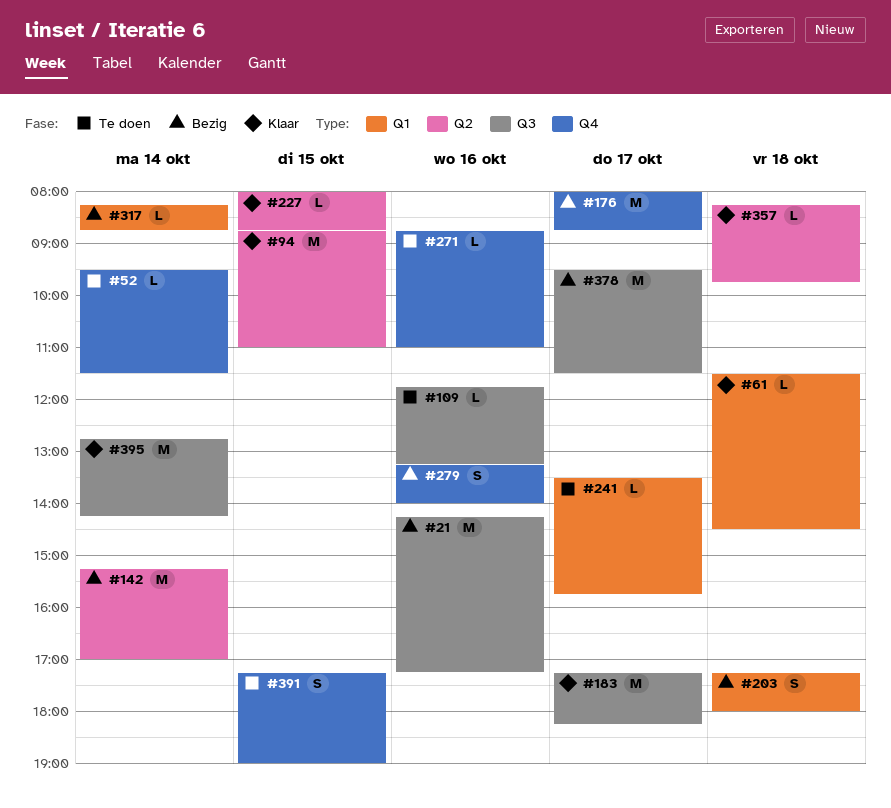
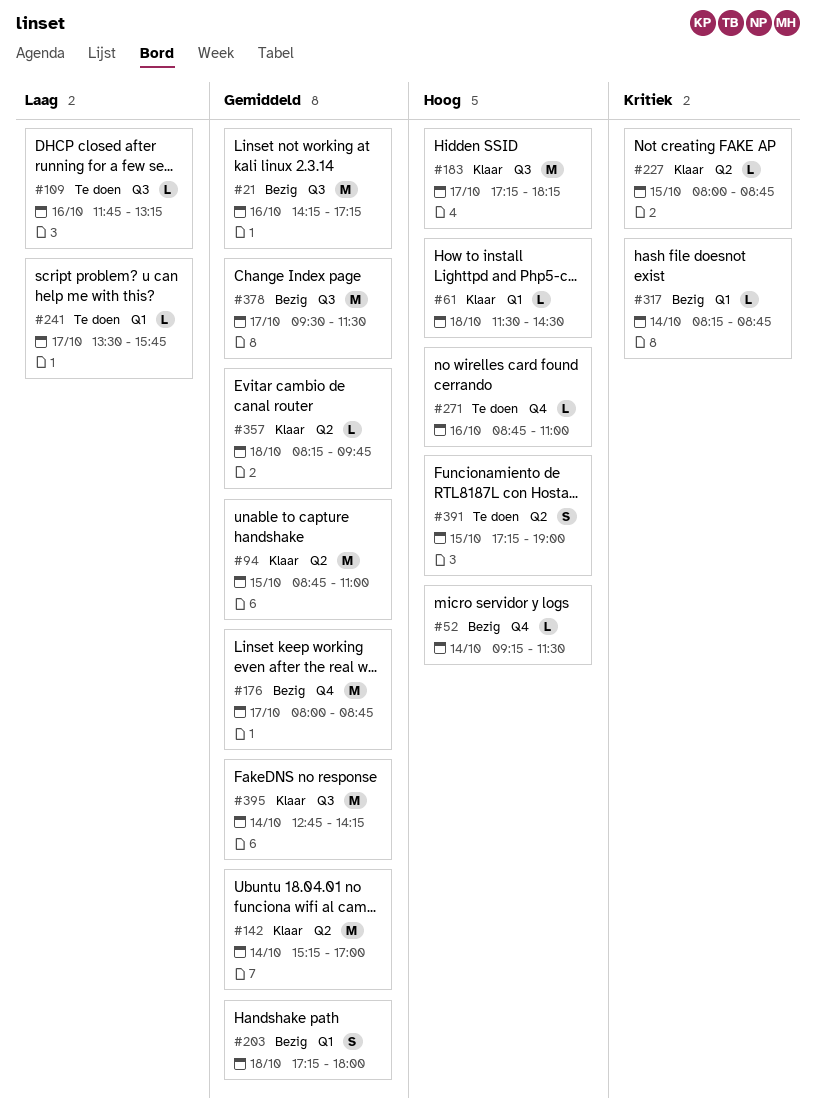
#52, status: Te doen -> Bezig
#52, begins: 09:30 -> 09:15
#142, status: Bezig -> Klaar
#279: present -> none
#391, label: Q4 -> Q2

